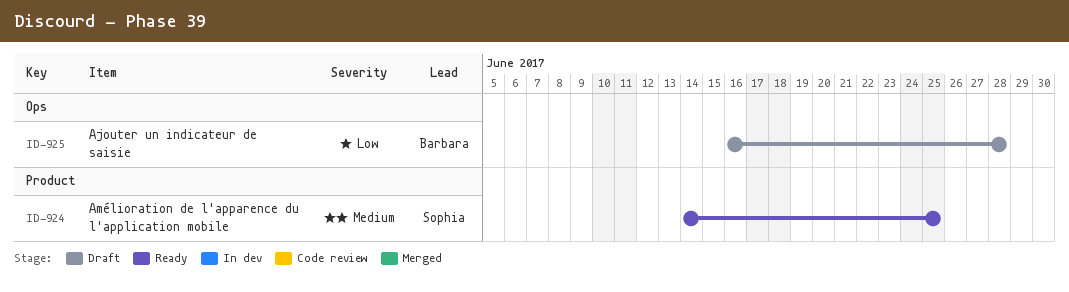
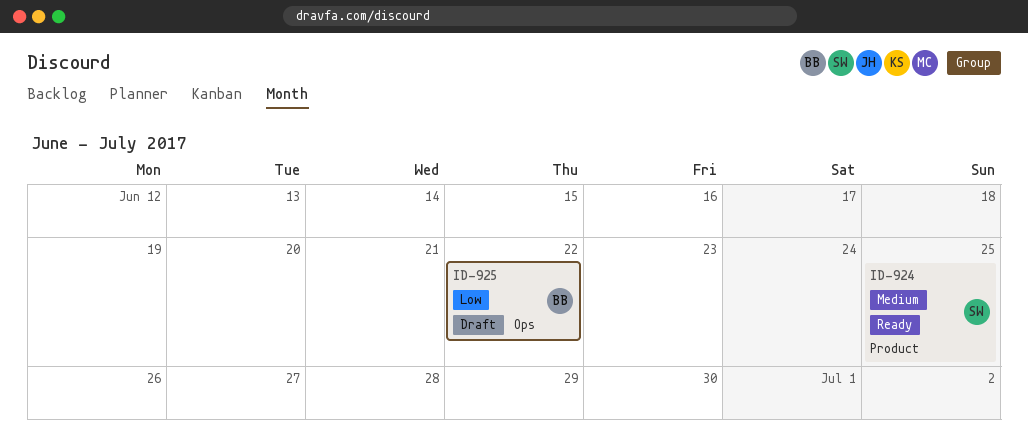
ID-925, due: Jun 28 -> Jun 22

